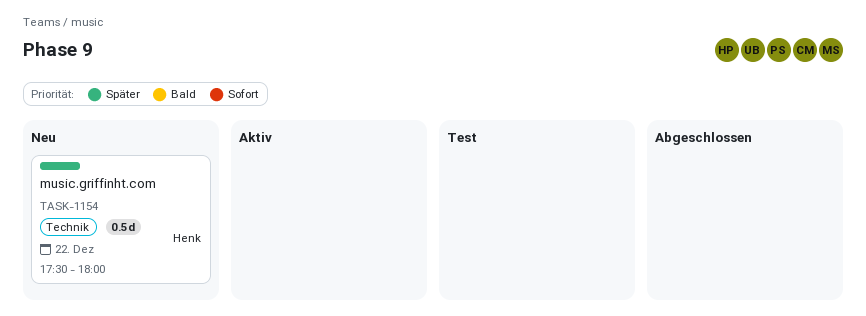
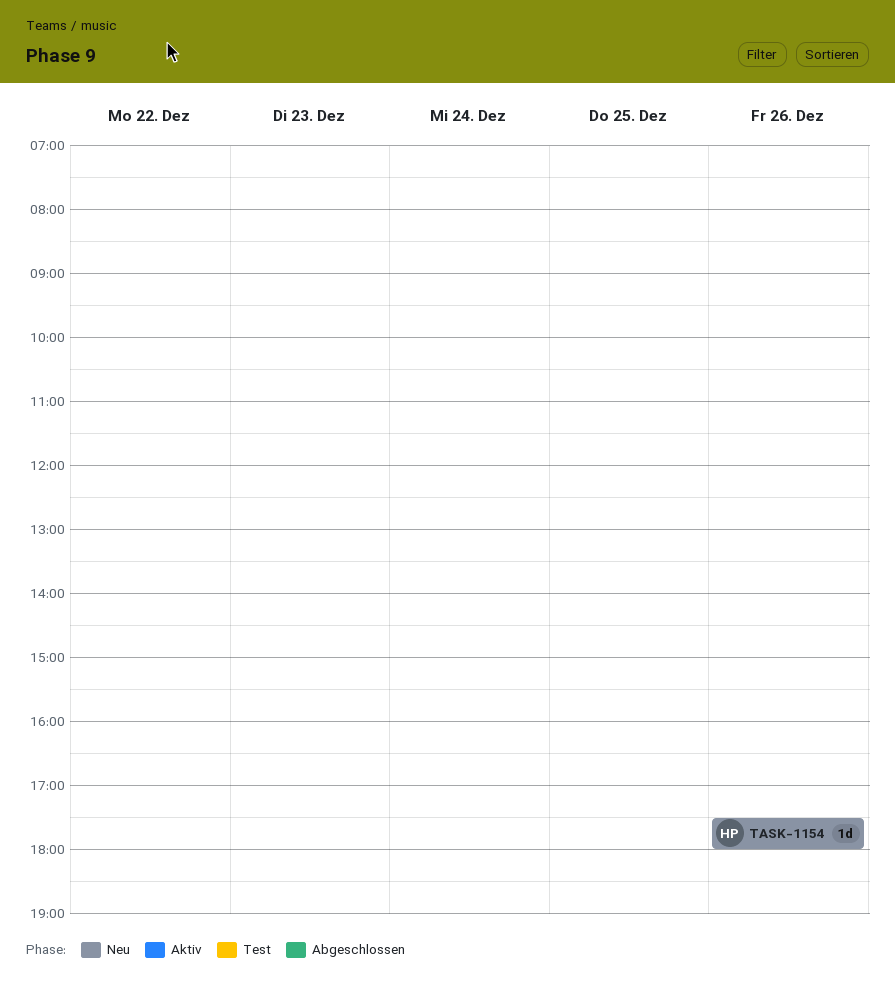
TASK-1154, estimate: 0.5d -> 1d
TASK-1154, day: Dec 22 -> Dec 26

